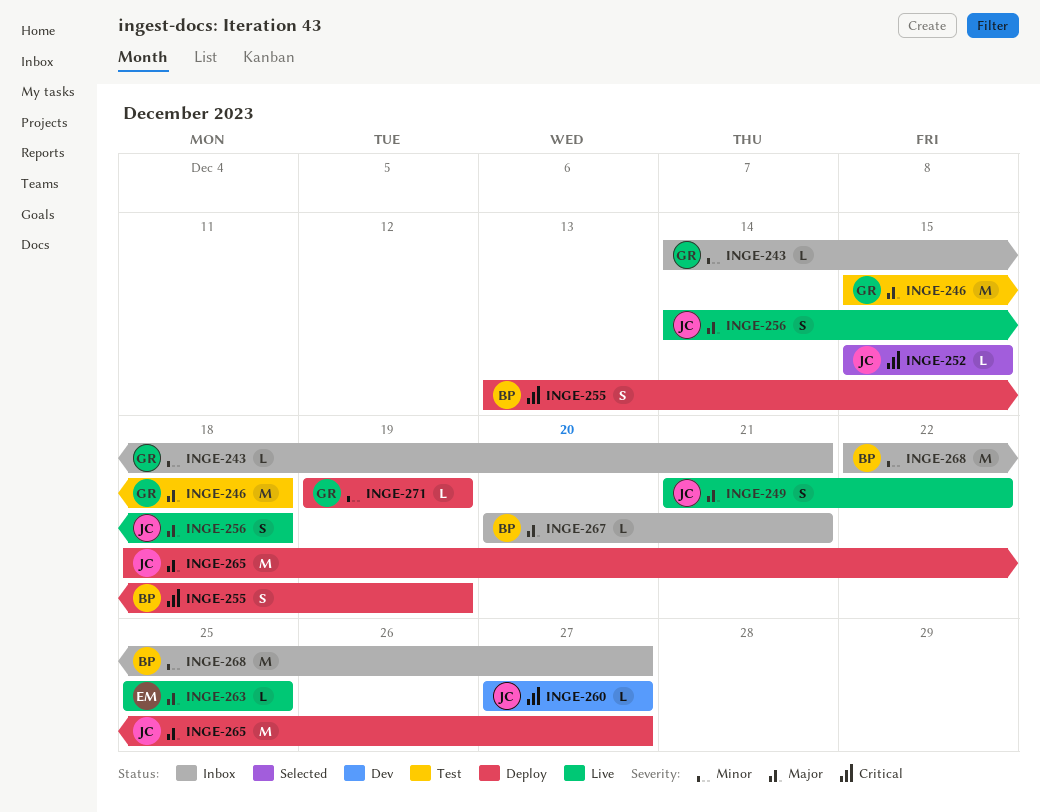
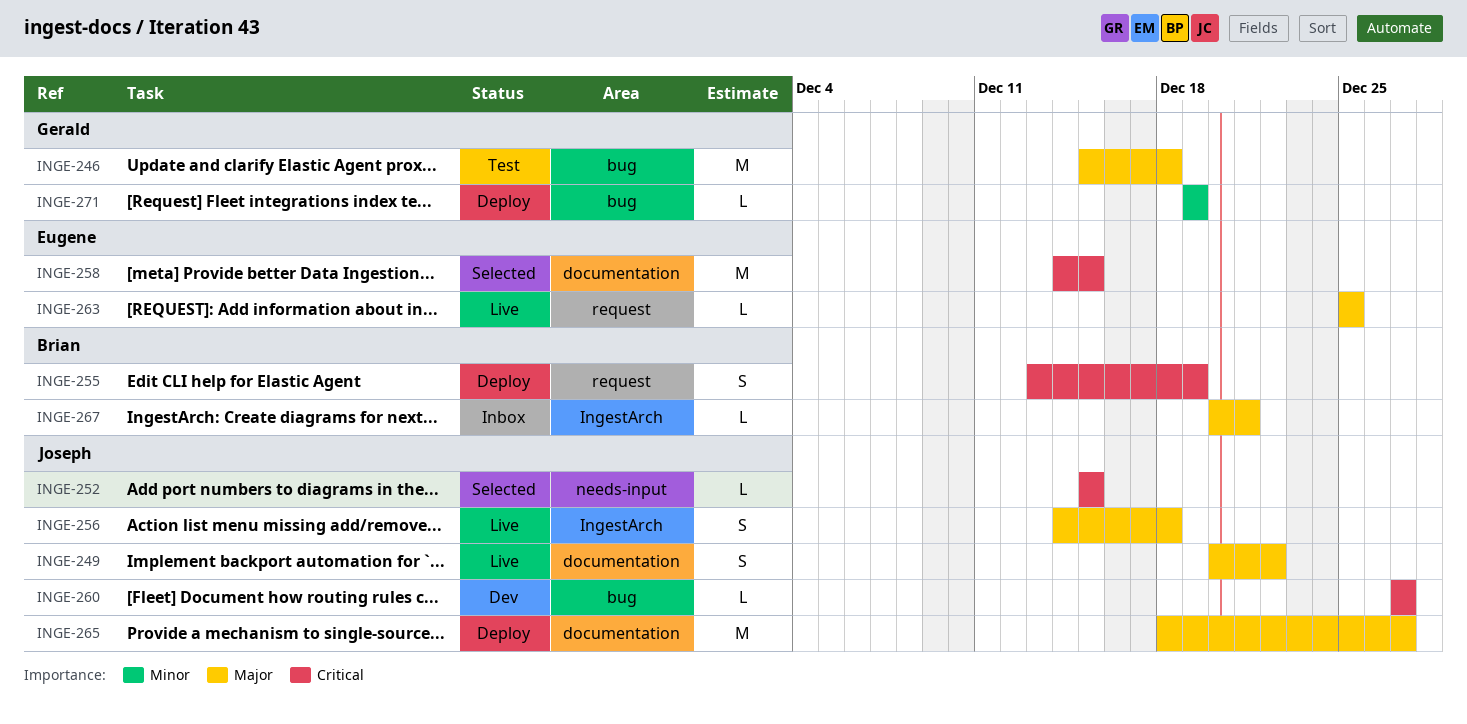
INGE-243: present -> none
INGE-249, start: Dec 21 -> Dec 20
INGE-258: none -> present
INGE-268: present -> none

